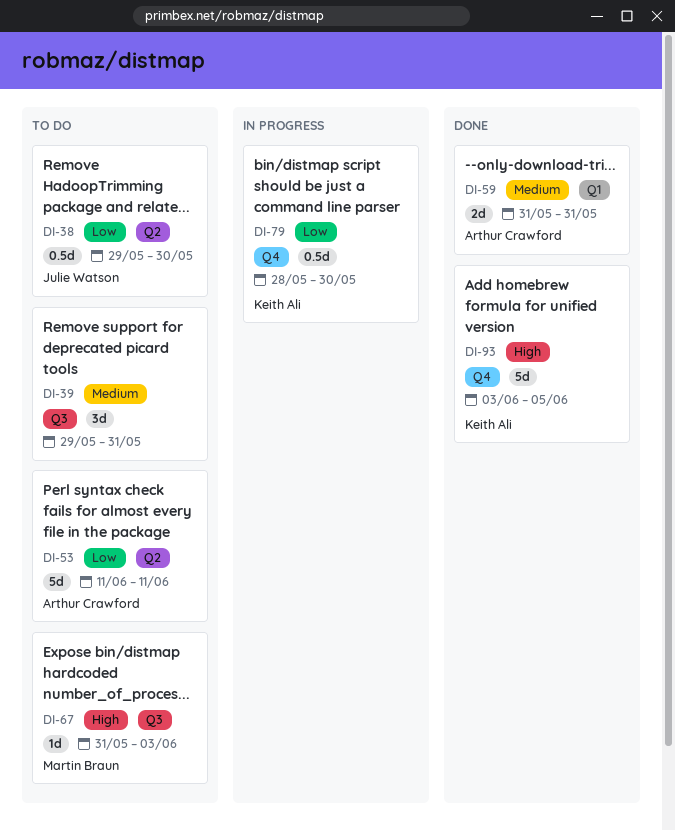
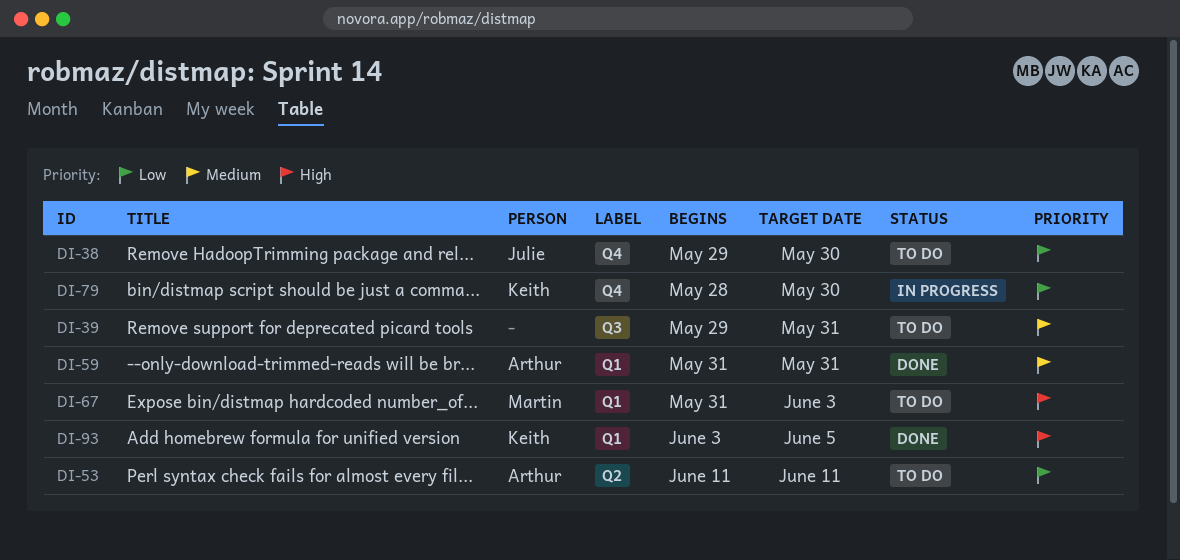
DI-38, label: Q2 -> Q4
DI-67, label: Q3 -> Q1
DI-93, label: Q4 -> Q1

